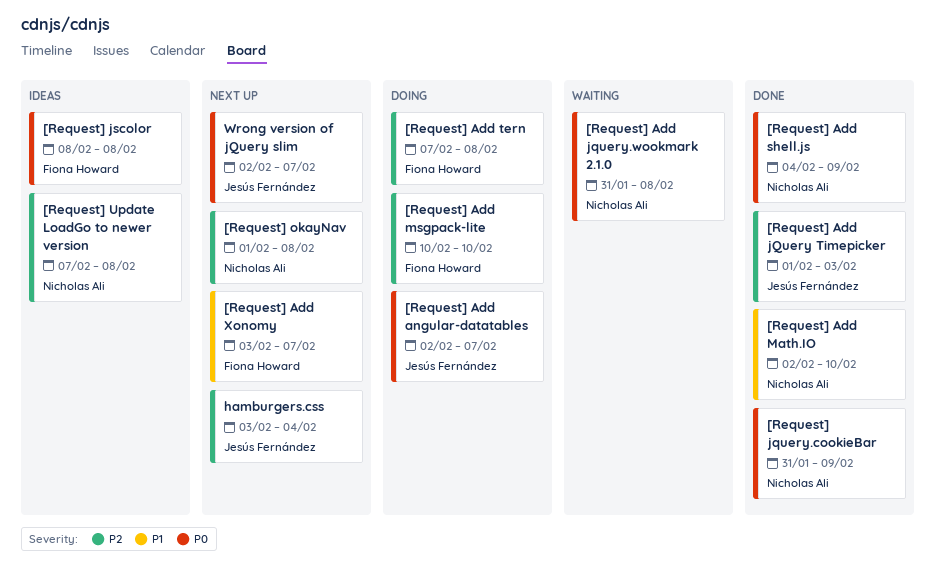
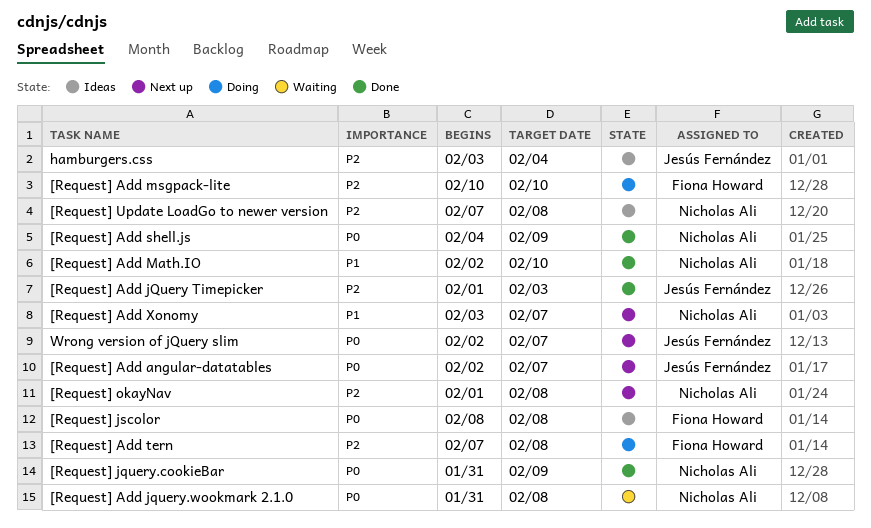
[Request] Add angular-datatables, status: Doing -> Next up
[Request] Add Xonomy, owner: Fiona Howard -> Nicholas Ali
hamburgers.css, status: Next up -> Ideas

